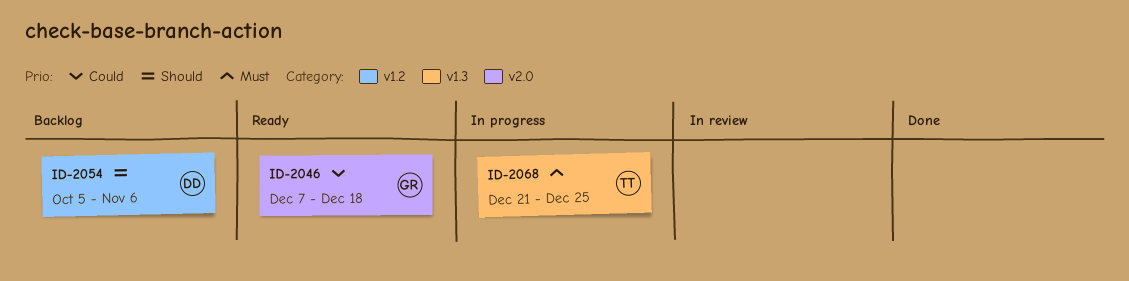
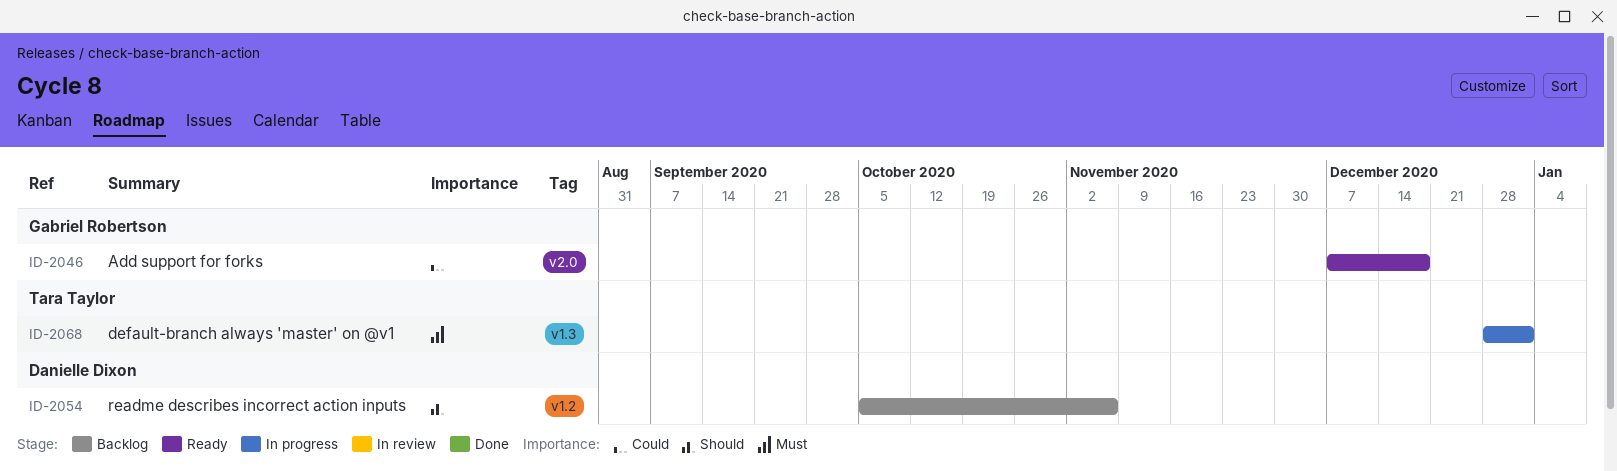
ID-2068, start: Dec 21 -> Dec 28
ID-2068, due: Dec 25 -> Jan 1

